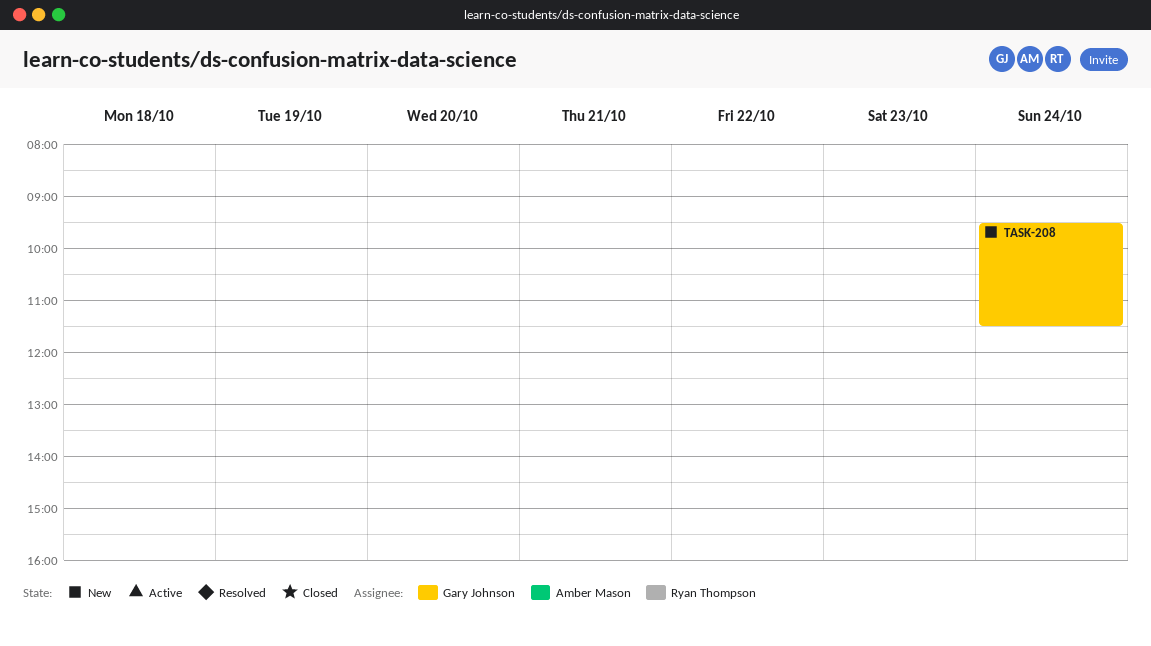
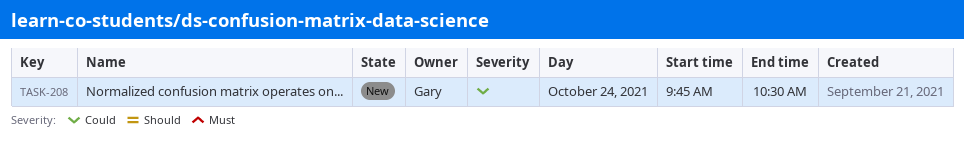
TASK-208, begins: 09:30 -> 09:45
TASK-208, ends: 11:30 -> 10:30

